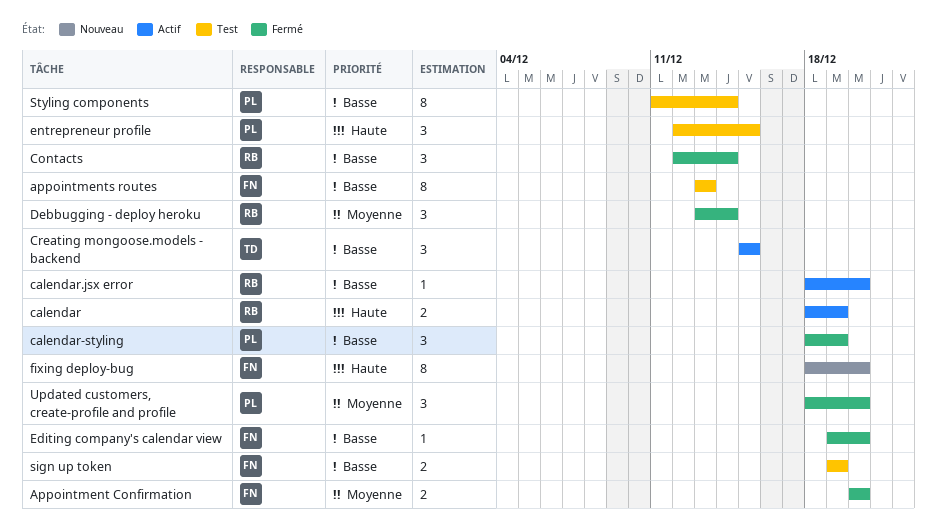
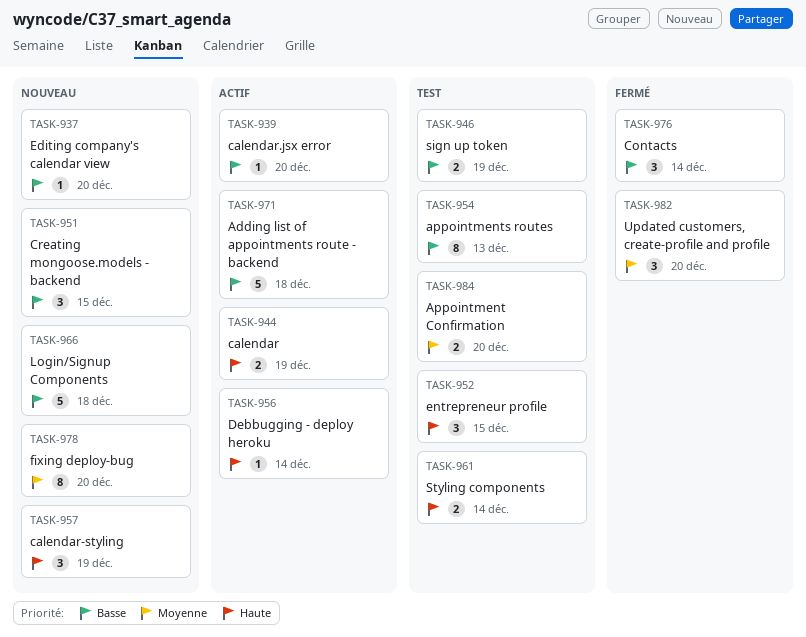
Adding list of appointments route - backend: none -> present
Appointment Confirmation, status: Fermé -> Test
calendar-styling, status: Fermé -> Nouveau
calendar-styling, priority: Basse -> Haute
Creating mongoose.models - backend, status: Actif -> Nouveau
Debbugging - deploy heroku, status: Fermé -> Actif
Debbugging - deploy heroku, priority: Moyenne -> Haute
Debbugging - deploy heroku, estimate: 3 -> 1
Editing company's calendar view, status: Fermé -> Nouveau
fixing deploy-bug, priority: Haute -> Moyenne
Login/Signup Components: none -> present
Styling components, priority: Basse -> Haute
Styling components, estimate: 8 -> 2

